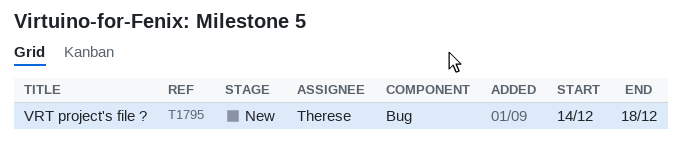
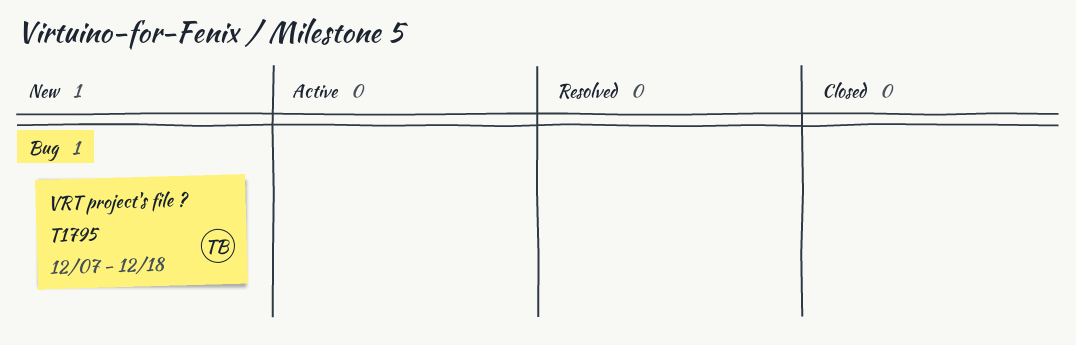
T1795, start: Dec 14 -> Dec 7

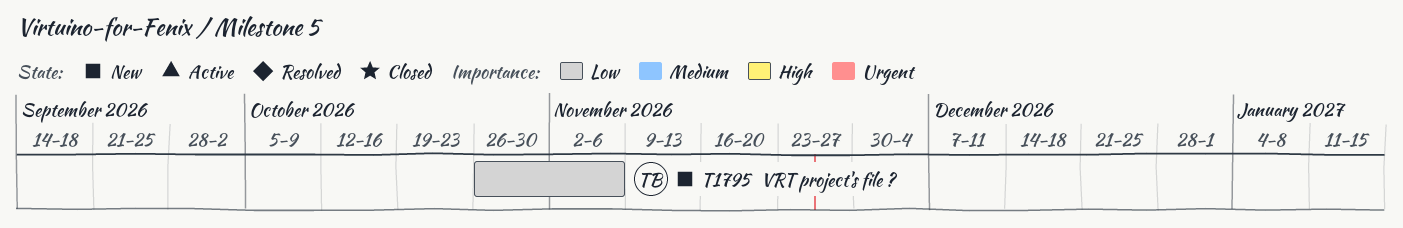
T1795, start: Dec 7 -> Oct 26
T1795, due: Dec 18 -> Nov 6

